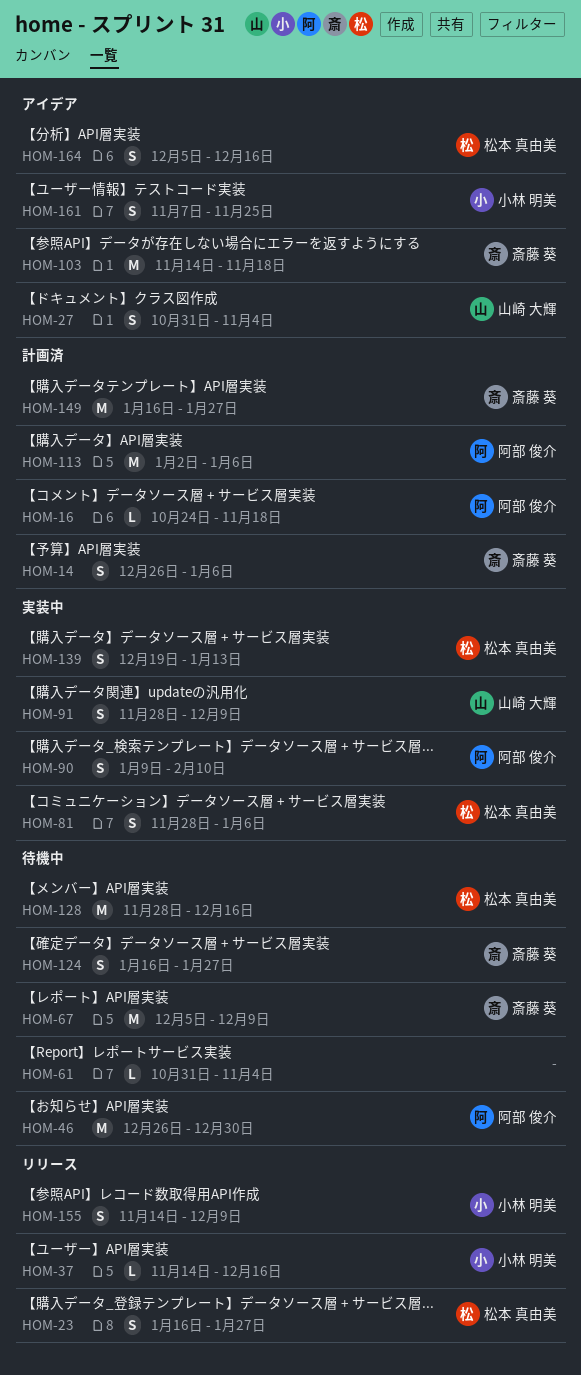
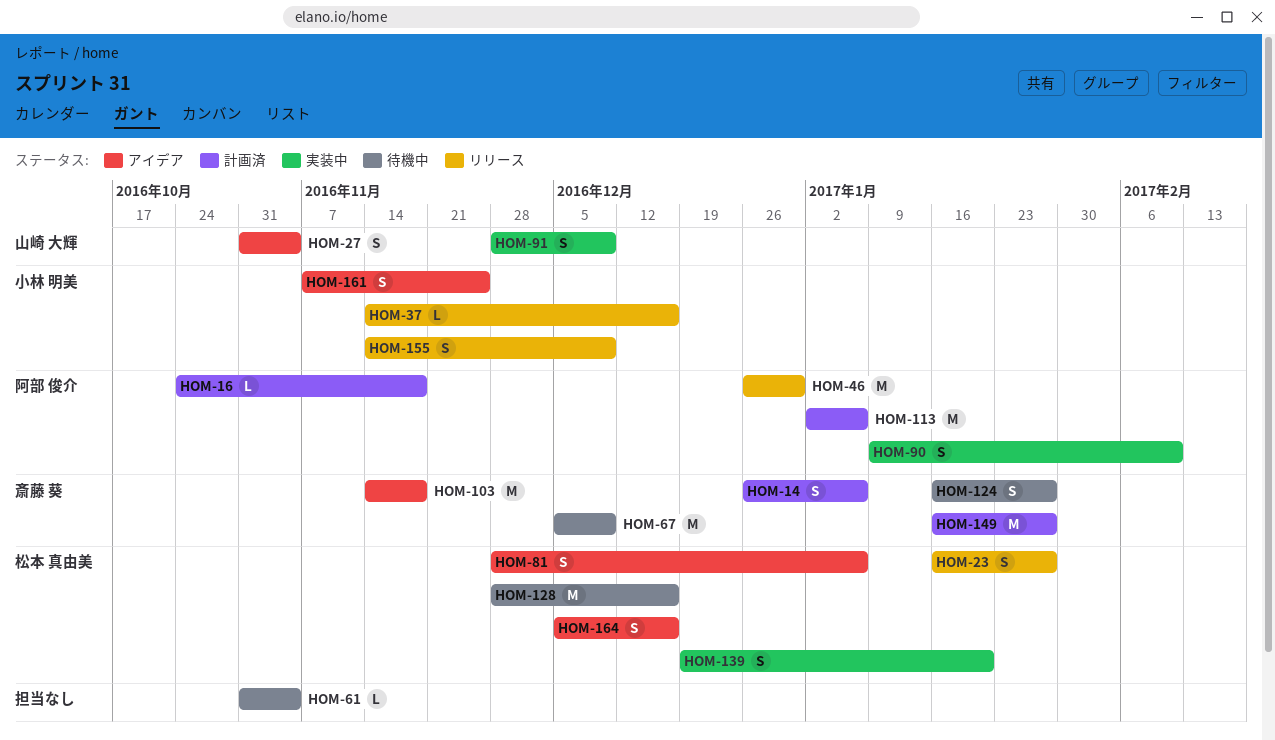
HOM-46, status: 待機中 -> リリース
HOM-81, status: 実装中 -> アイデア
HOM-139, due: Jan 13 -> Jan 20

